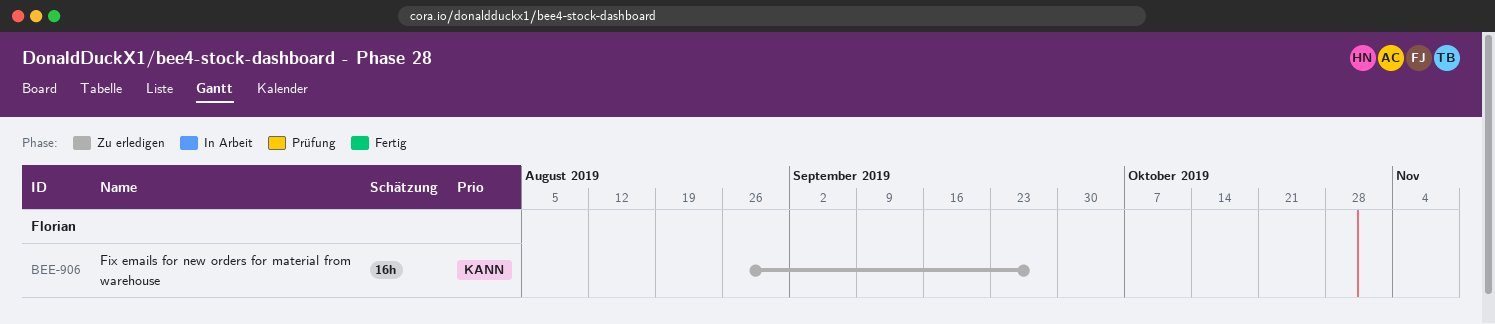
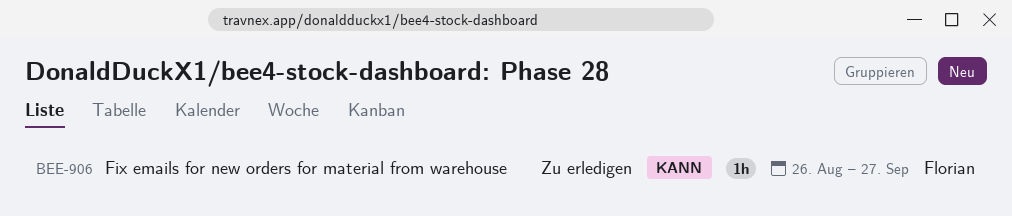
BEE-906, estimate: 16h -> 1h

